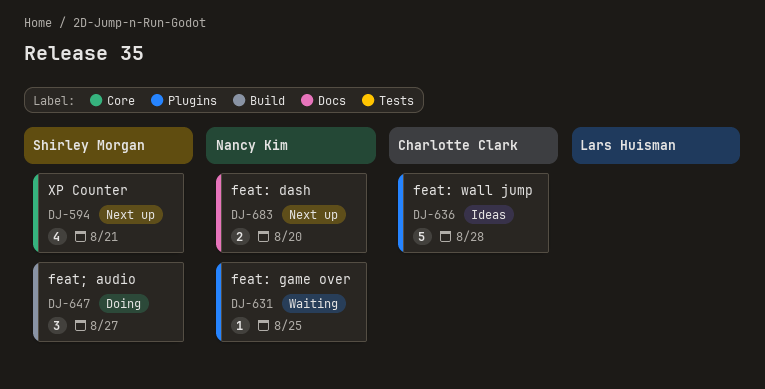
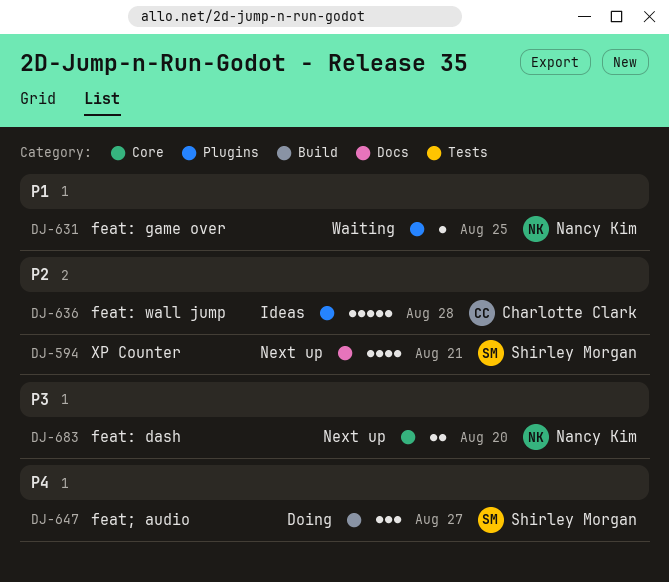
DJ-594, label: Core -> Docs
DJ-683, label: Docs -> Core

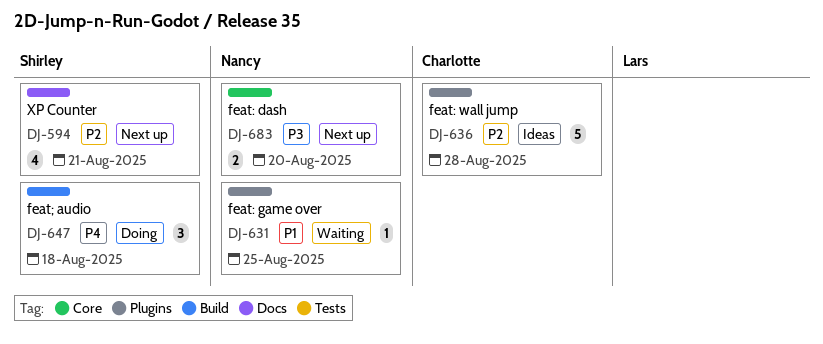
DJ-647, due: Aug 27 -> Aug 18

